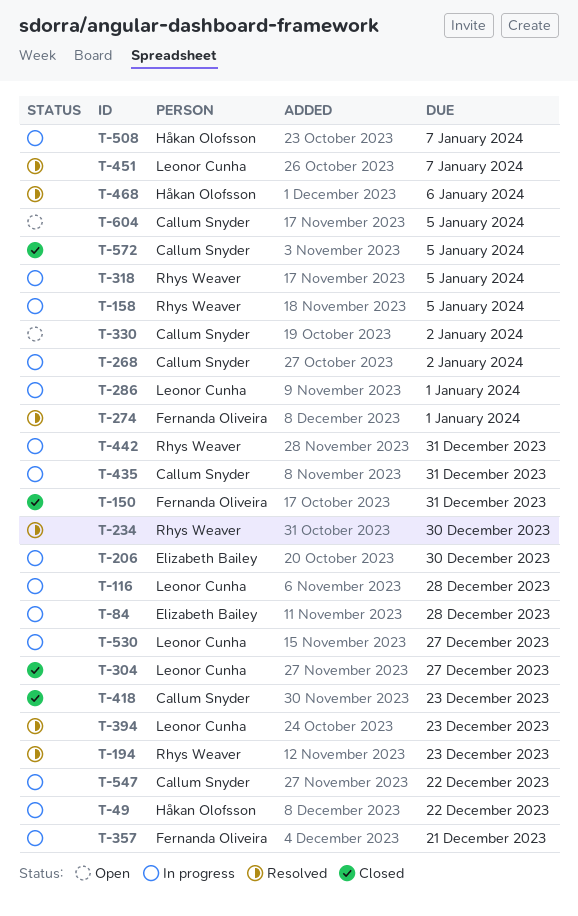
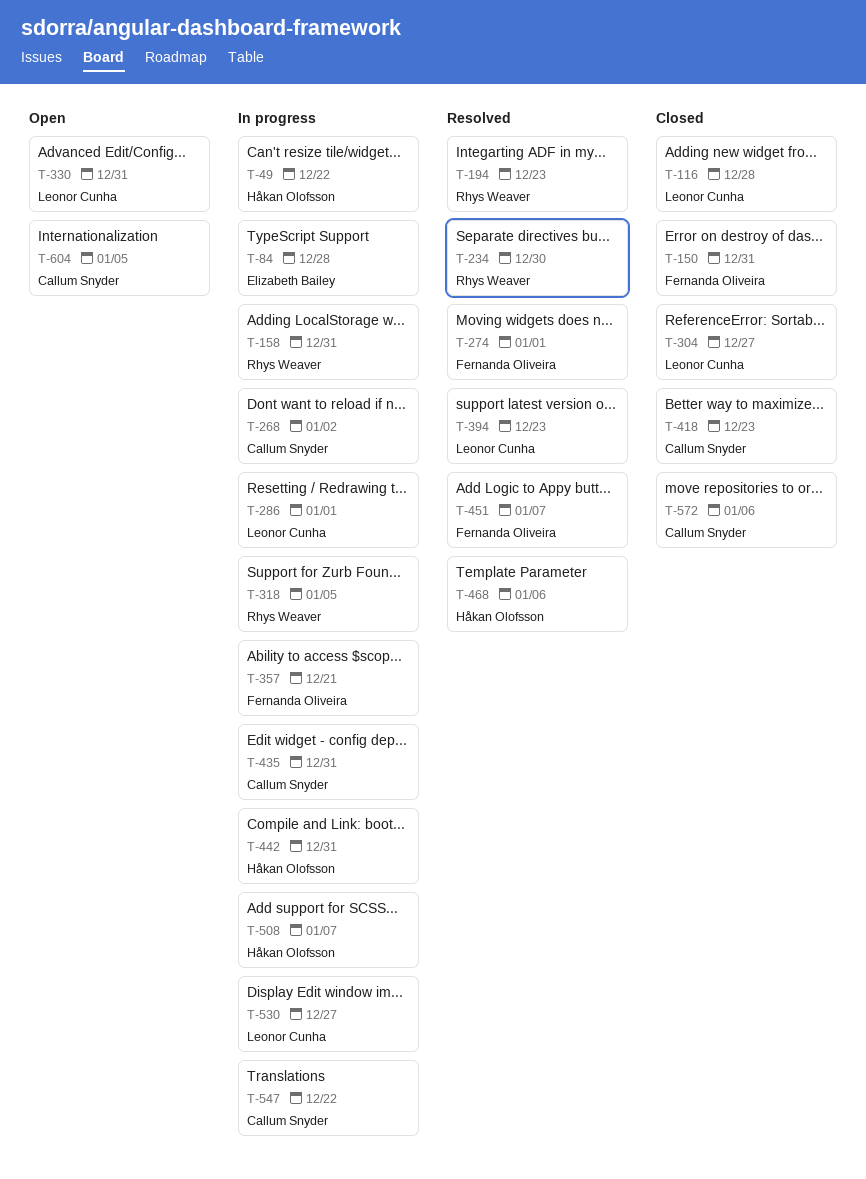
T-116, status: In progress -> Closed
T-158, due: Jan 5 -> Dec 31
T-206: present -> none
T-330, owner: Callum Snyder -> Leonor Cunha
T-330, due: Jan 2 -> Dec 31
T-442, owner: Rhys Weaver -> Håkan Olofsson
T-451, owner: Leonor Cunha -> Fernanda Oliveira
T-572, due: Jan 5 -> Jan 6

